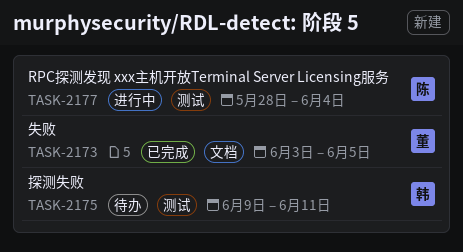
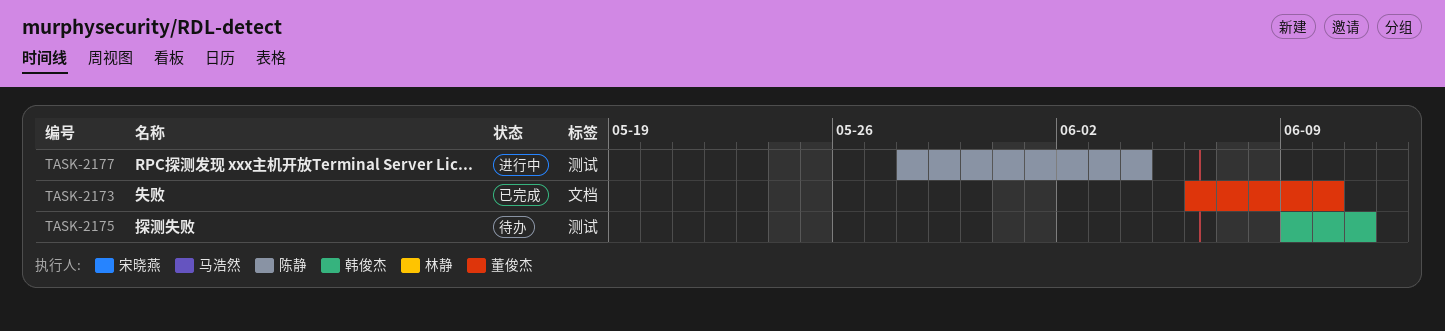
TASK-2173, start: Jun 3 -> Jun 6
TASK-2173, due: Jun 5 -> Jun 10

